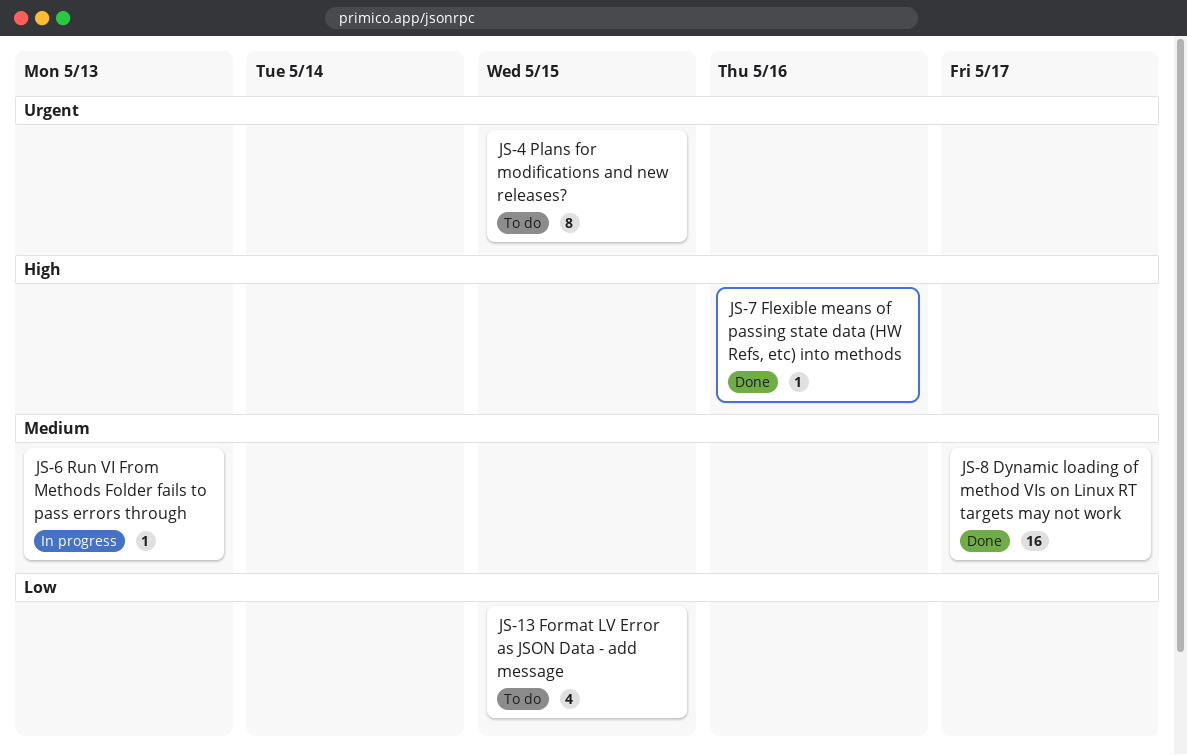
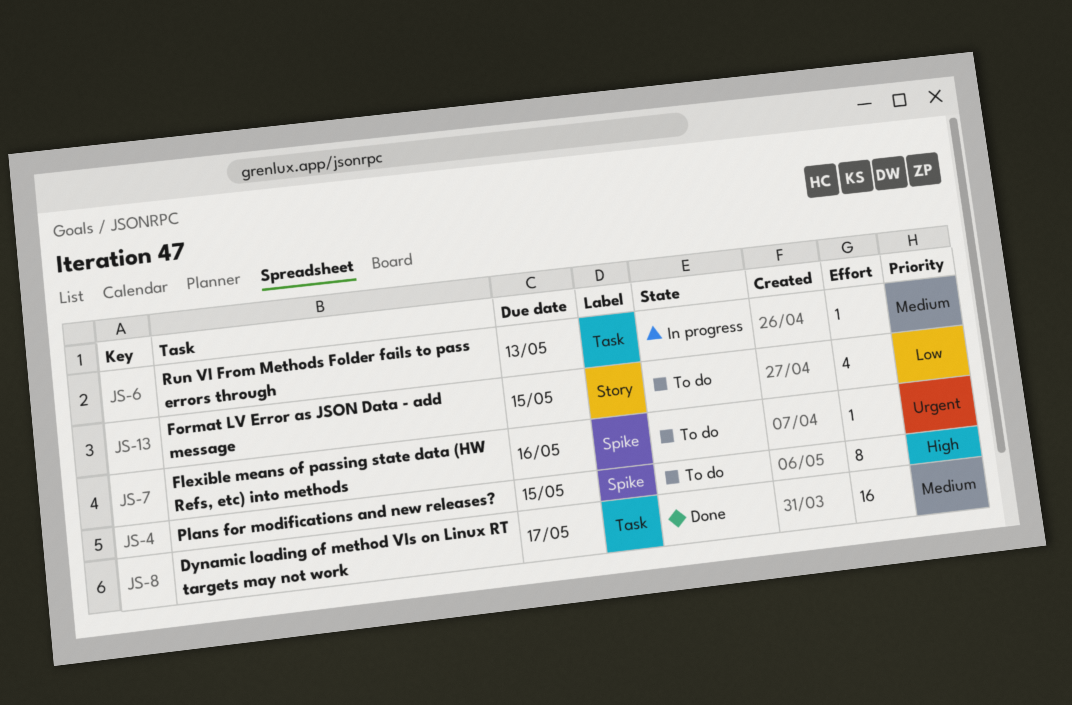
JS-4, priority: Urgent -> High
JS-7, status: Done -> To do
JS-7, priority: High -> Urgent

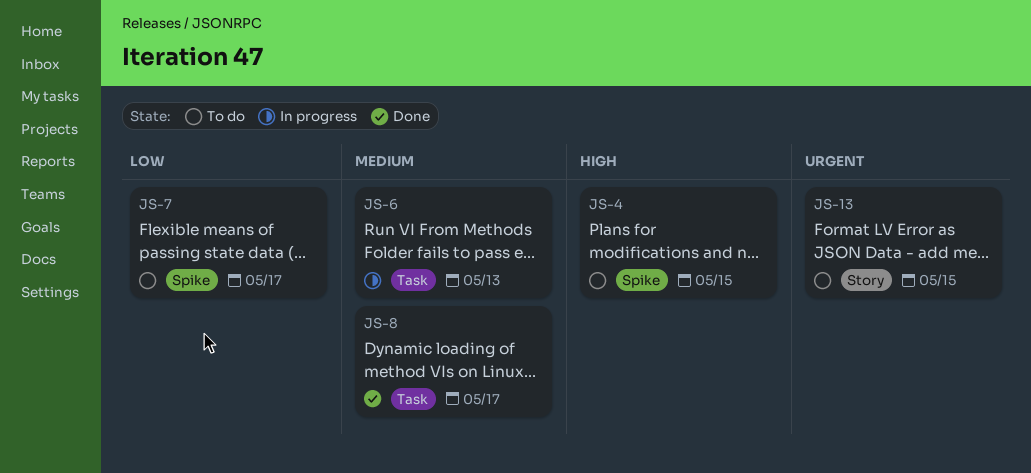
JS-7, priority: Urgent -> Low
JS-7, due: May 16 -> May 17
JS-13, priority: Low -> Urgent

